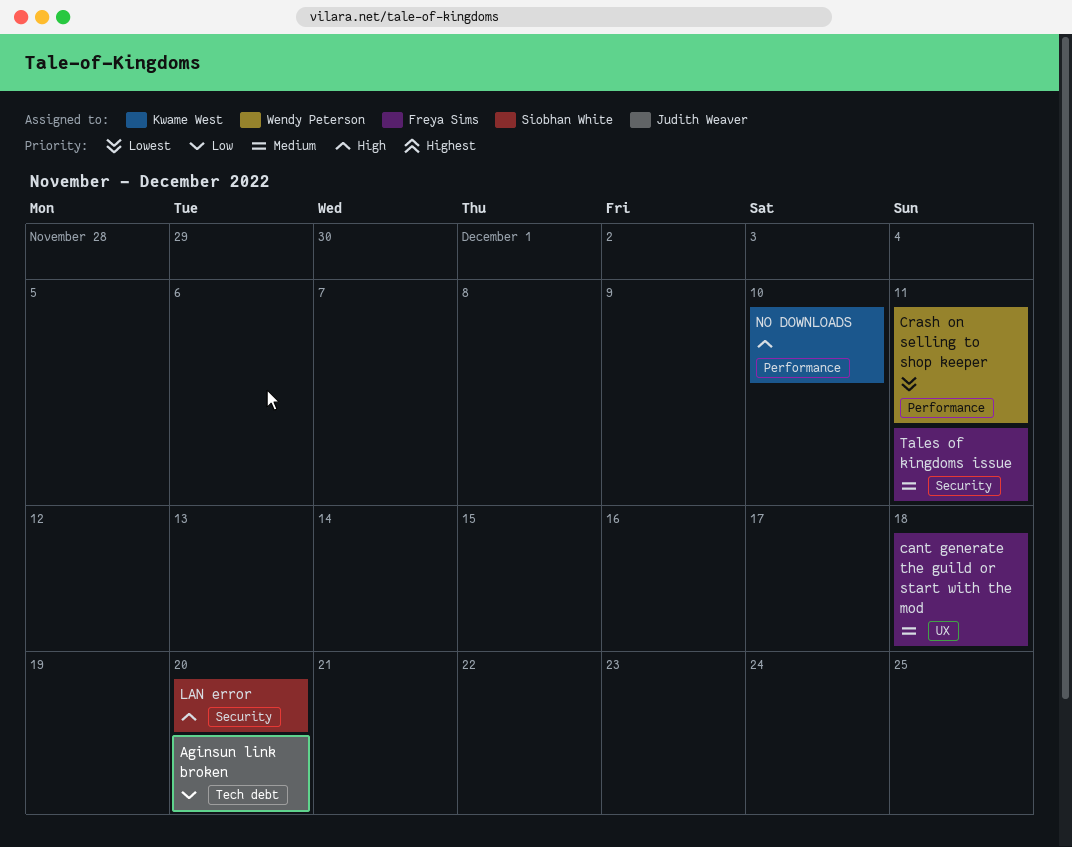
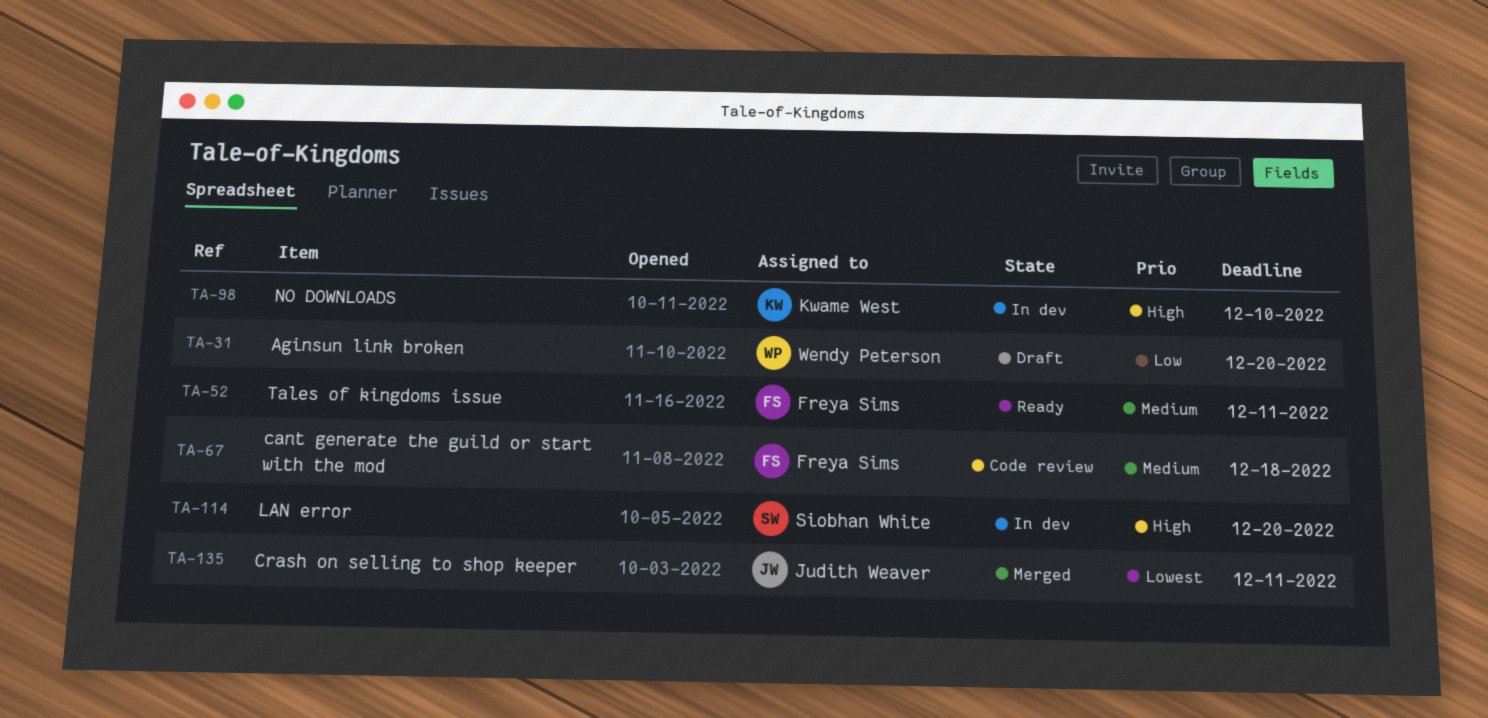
Aginsun link broken, owner: Judith Weaver -> Wendy Peterson
Crash on selling to shop keeper, owner: Wendy Peterson -> Judith Weaver

